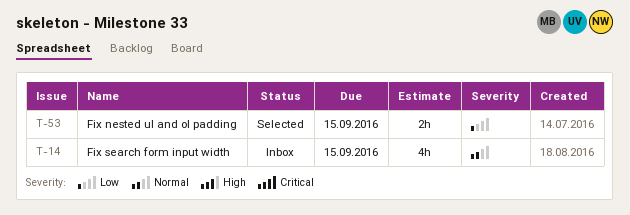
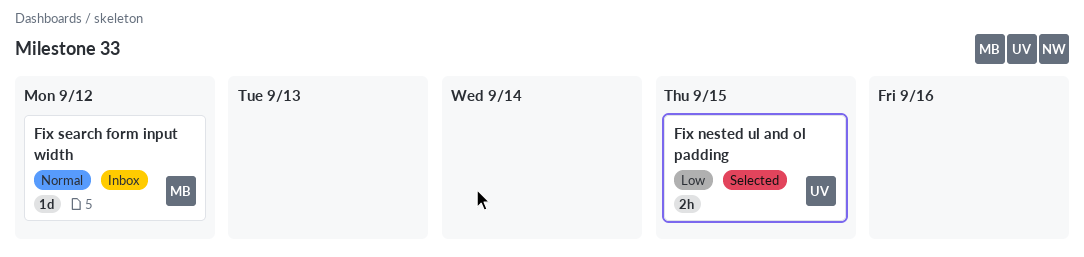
Fix search form input width, estimate: 4h -> 1d
Fix search form input width, due: Sep 15 -> Sep 12

